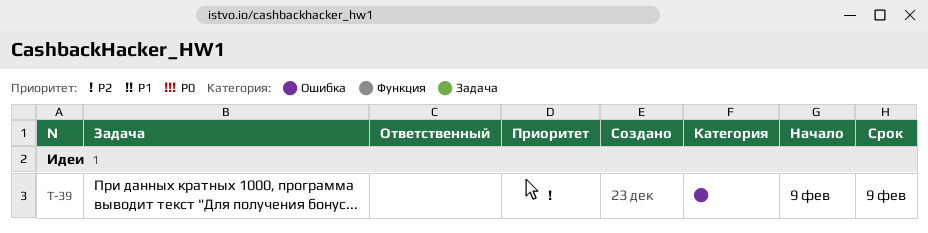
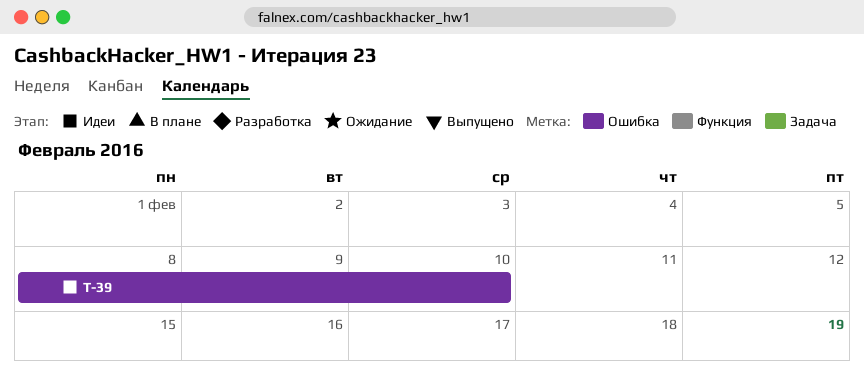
T-39, start: Feb 9 -> Feb 8
T-39, due: Feb 9 -> Feb 10

